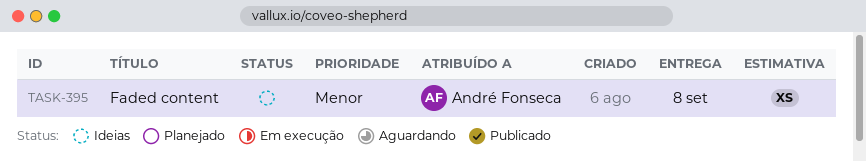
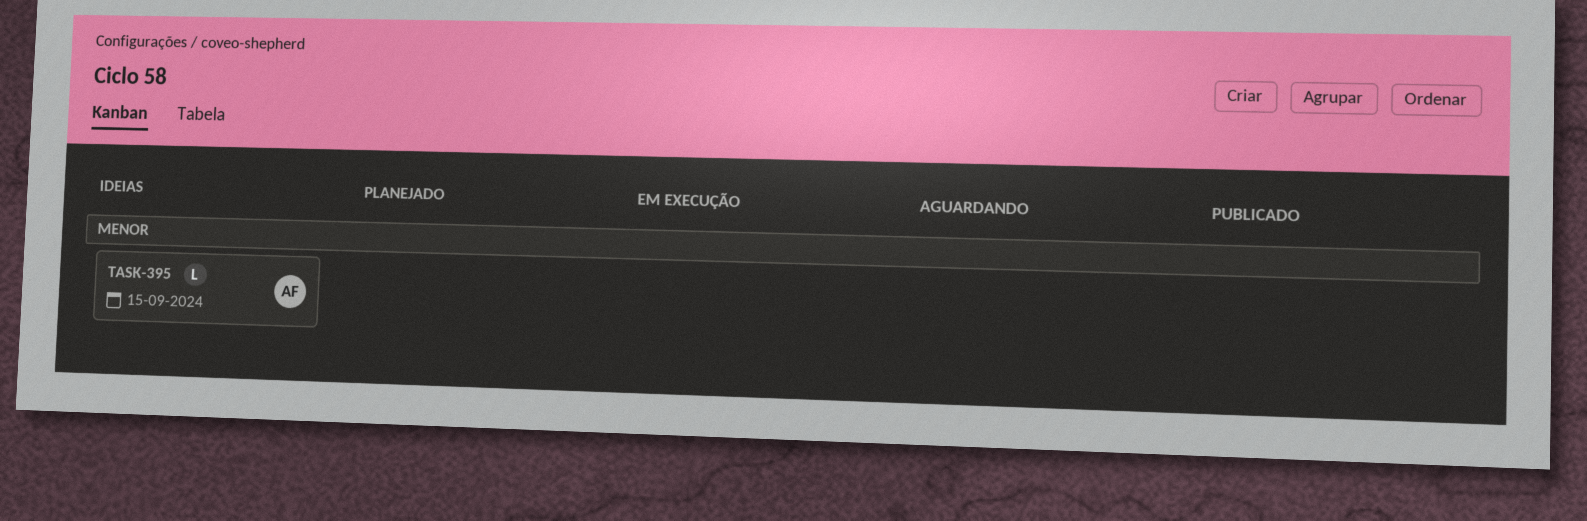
TASK-395, estimate: XS -> L
TASK-395, due: Sep 8 -> Sep 15

